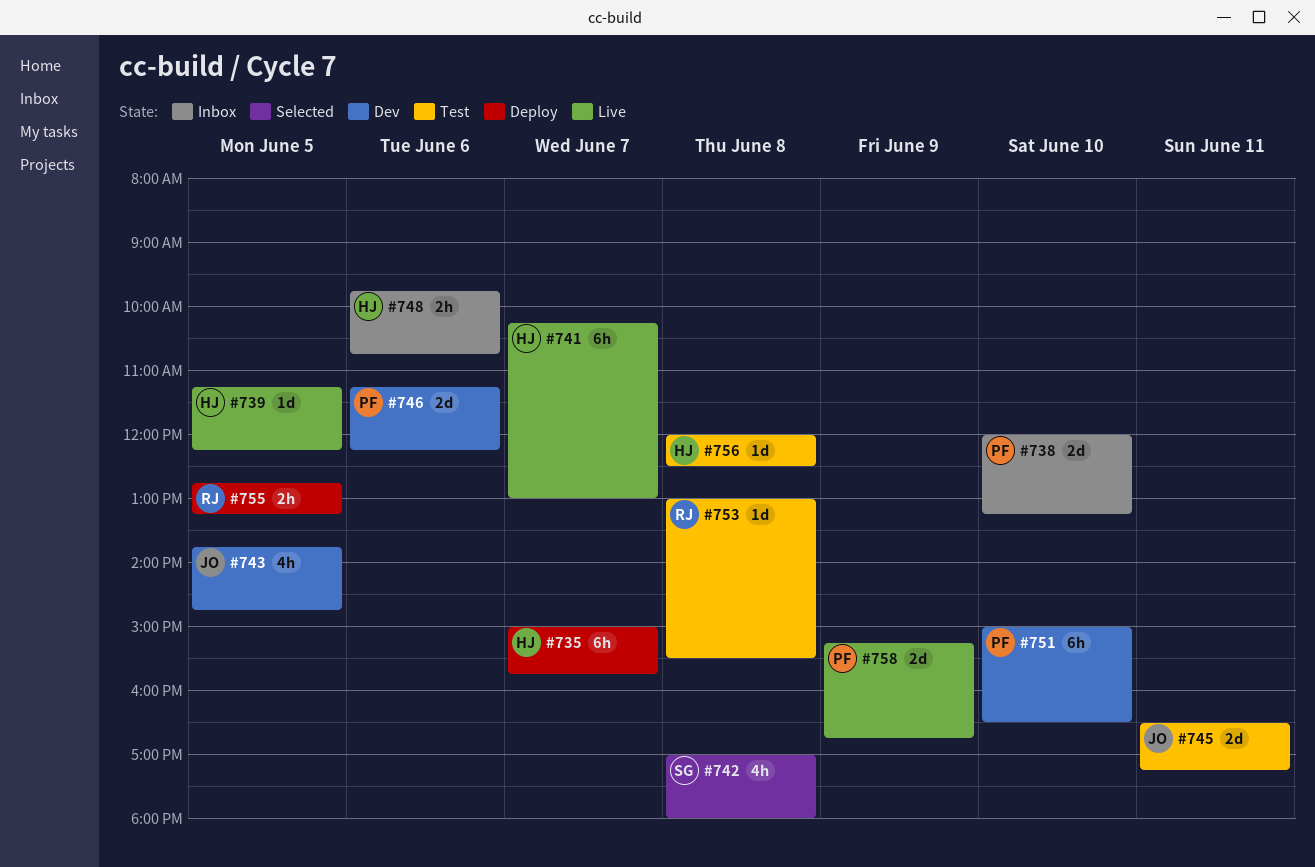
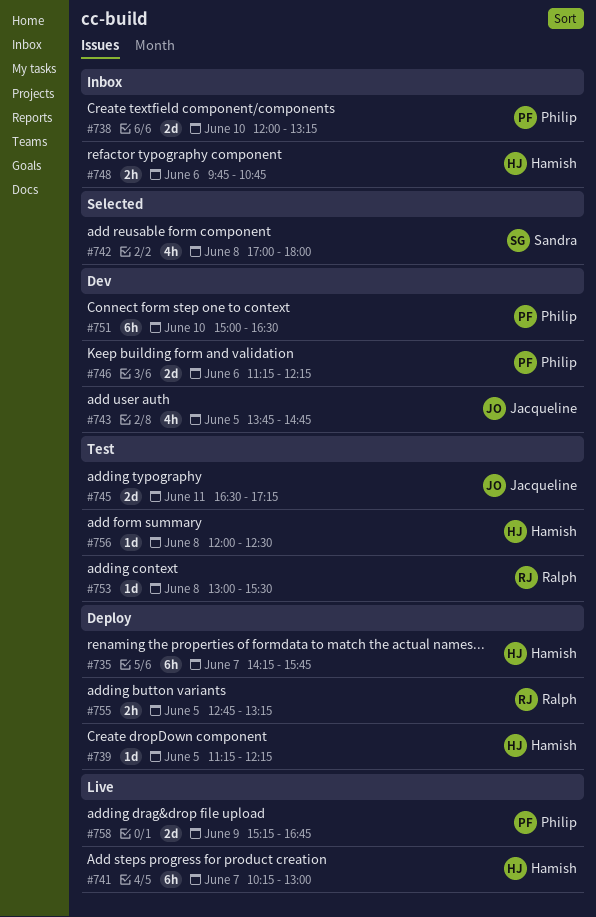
#735, begins: 15:00 -> 14:15
#739, status: Live -> Deploy

